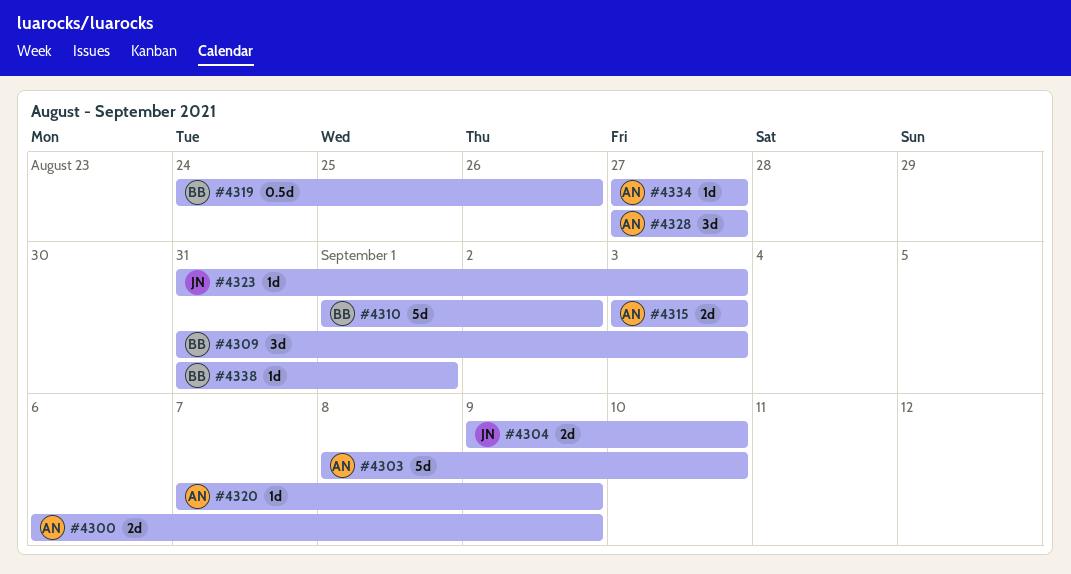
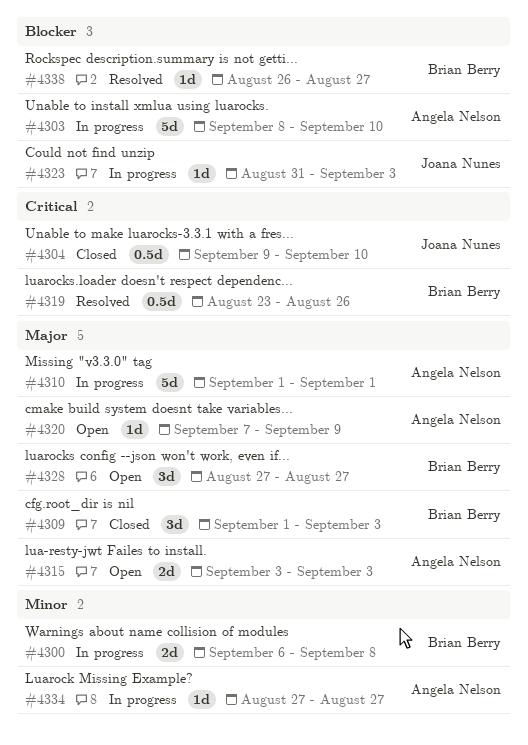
#4300, owner: Angela Nelson -> Brian Berry
#4300, due: Sep 9 -> Sep 8
#4304, estimate: 2d -> 0.5d
#4309, start: Aug 31 -> Sep 1
#4310, owner: Brian Berry -> Angela Nelson
#4310, due: Sep 2 -> Sep 1
#4319, start: Aug 24 -> Aug 23
#4328, owner: Angela Nelson -> Brian Berry
#4338, start: Aug 31 -> Aug 26
#4338, due: Sep 1 -> Aug 27

